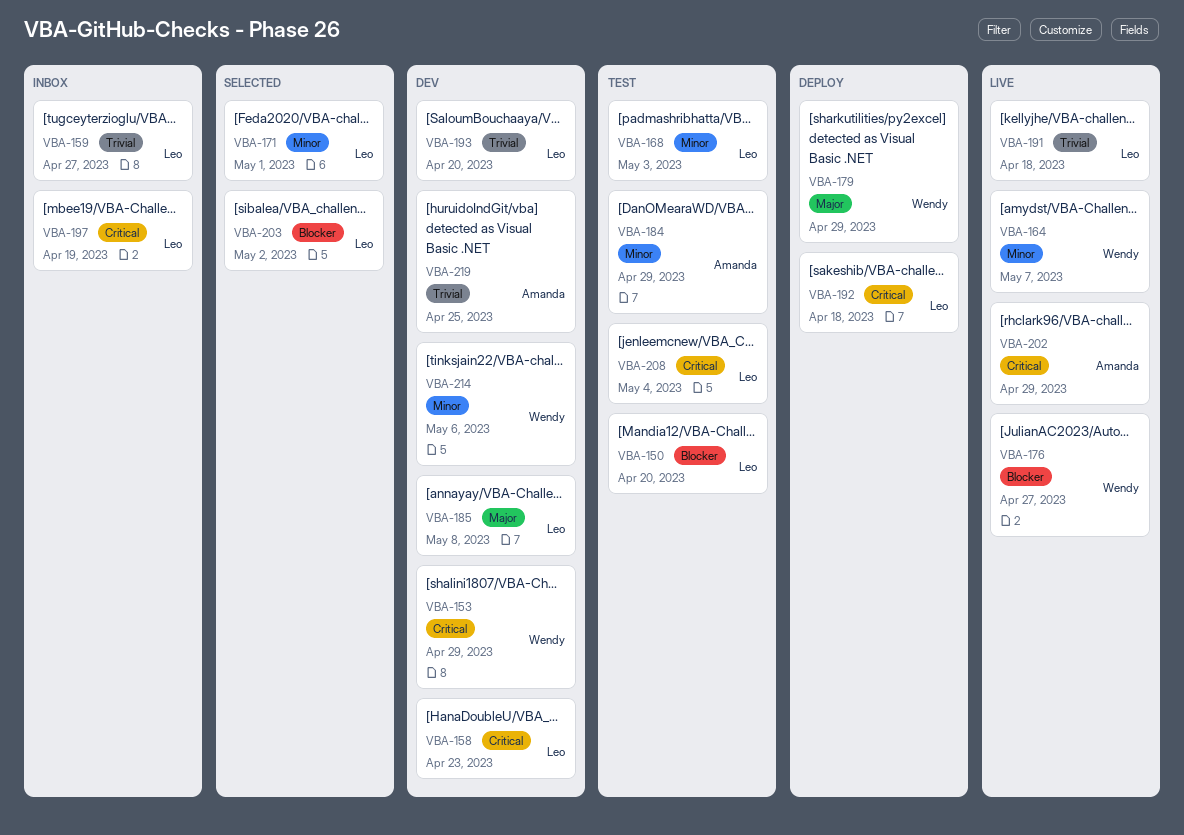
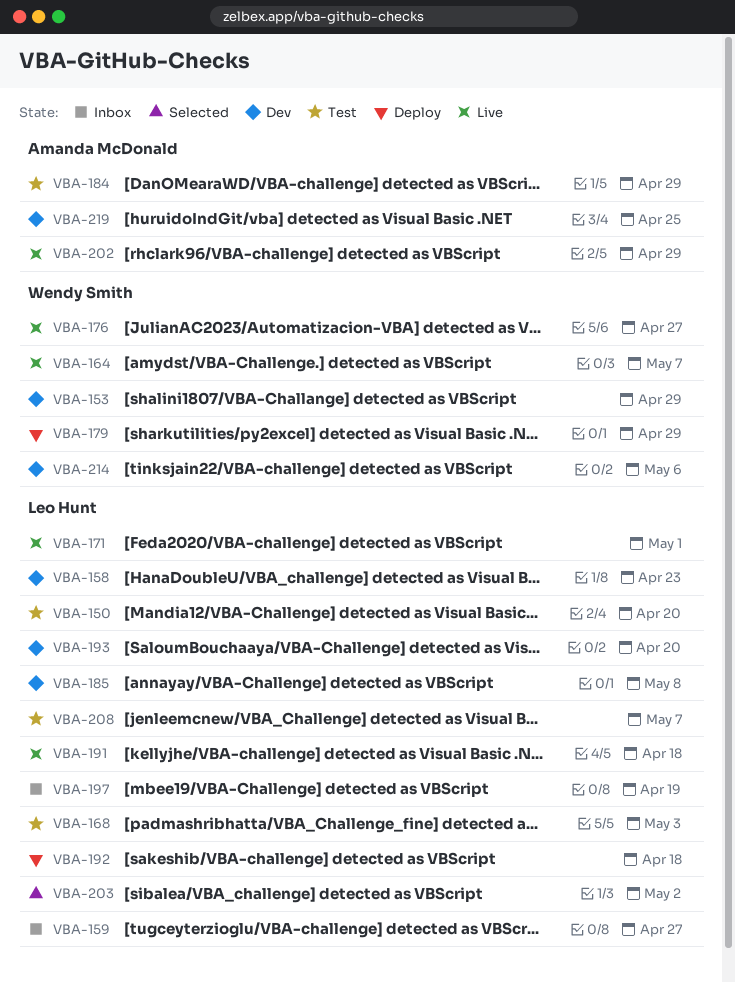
VBA-171, status: Selected -> Live
VBA-208, due: May 4 -> May 7

